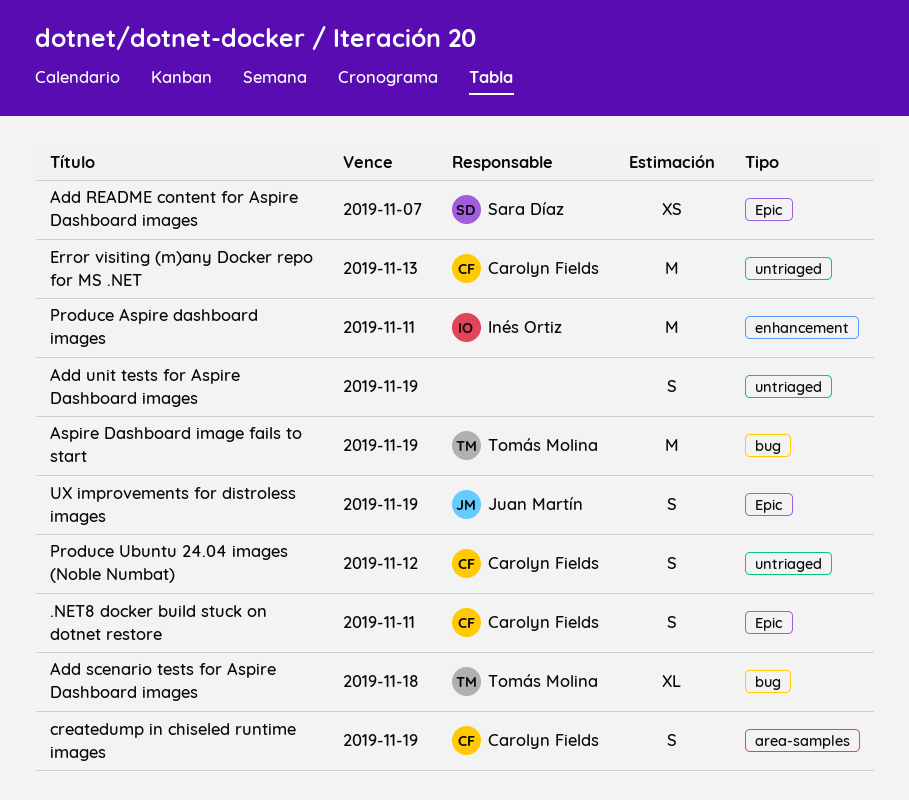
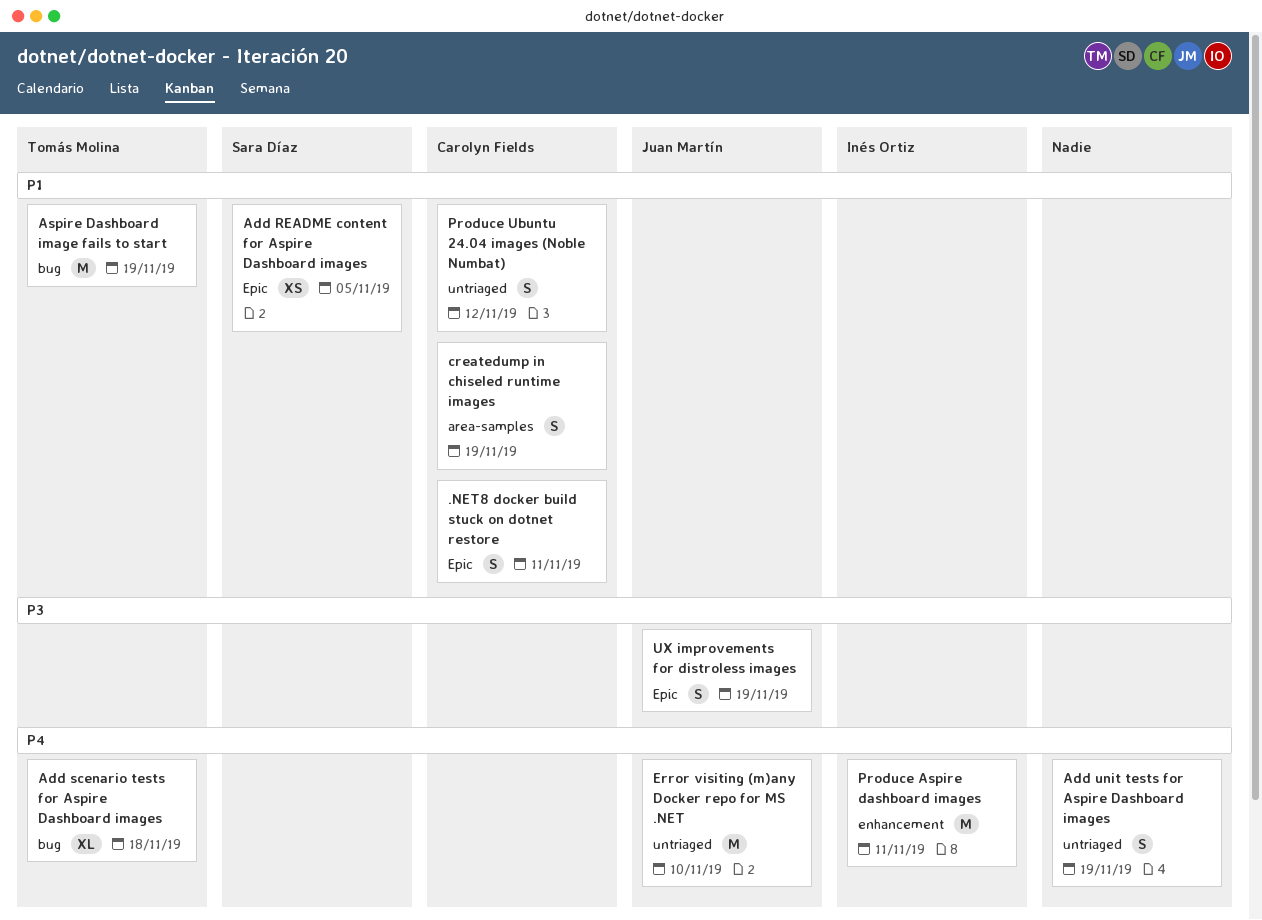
Add README content for Aspire Dashboard images, due: Nov 7 -> Nov 5
Error visiting (m)any Docker repo for MS .NET, owner: Carolyn Fields -> Juan Martín
Error visiting (m)any Docker repo for MS .NET, due: Nov 13 -> Nov 10

